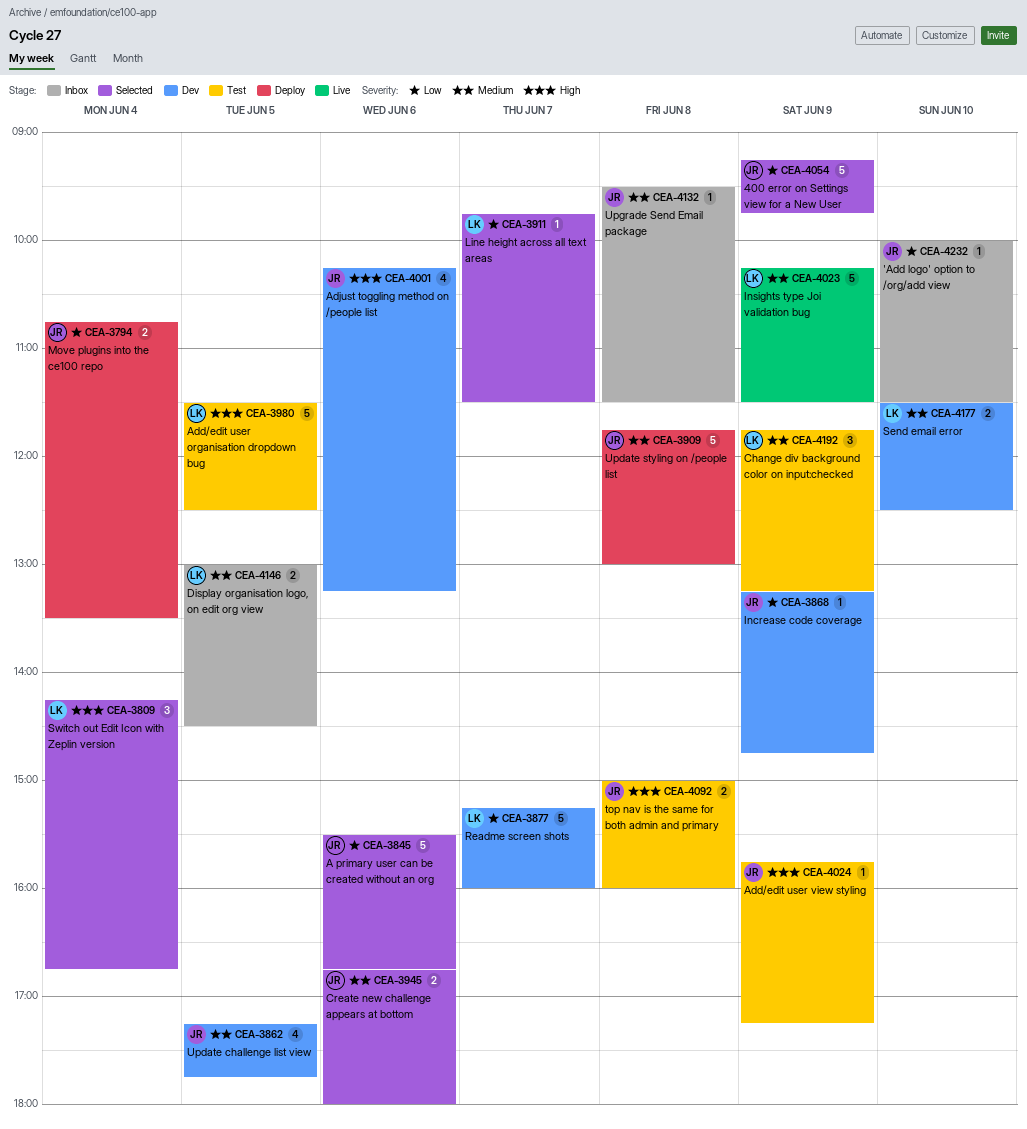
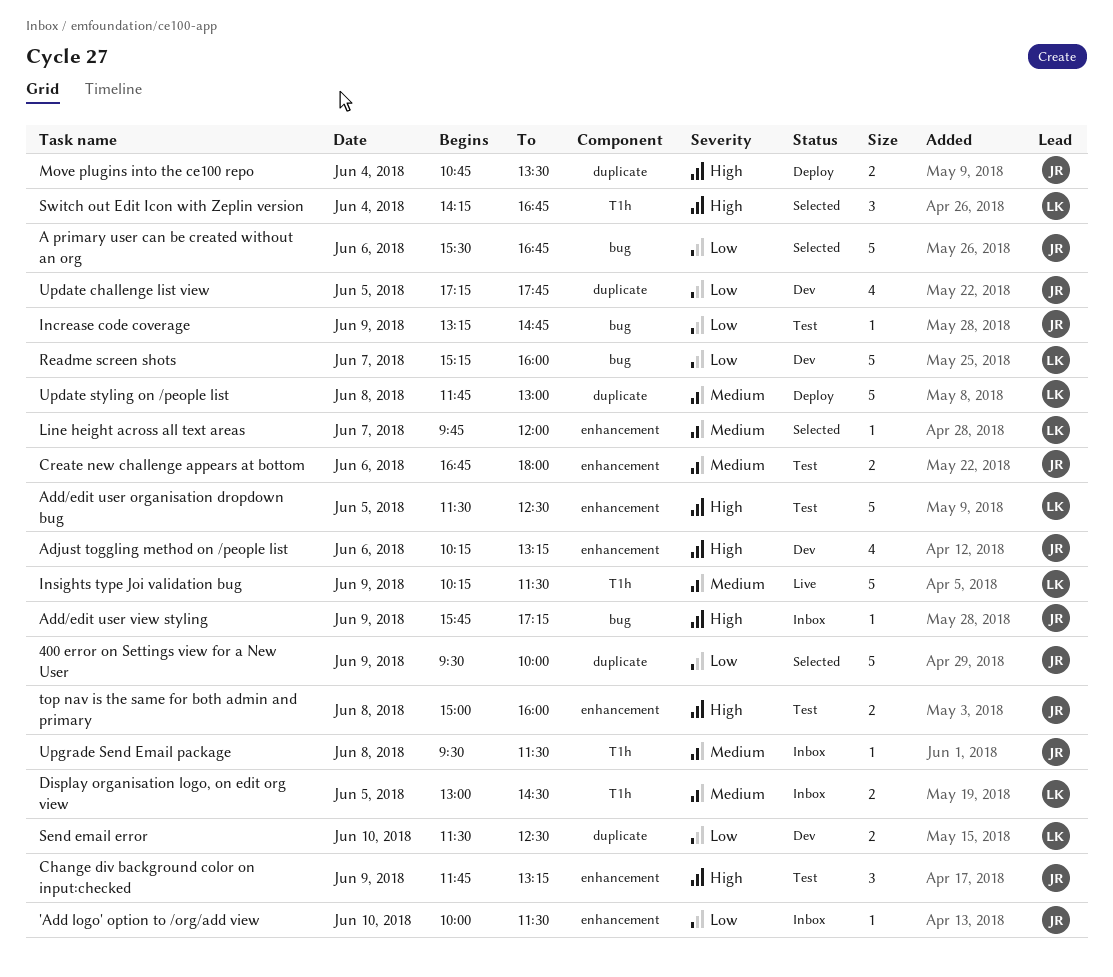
400 error on Settings view for a New User, begins: 09:15 -> 09:30
400 error on Settings view for a New User, ends: 09:45 -> 10:00
Add/edit user view styling, status: Test -> Inbox
Change div background color on input:checked, owner: LK -> JR
Change div background color on input:checked, priority: Medium -> High
Create new challenge appears at bottom, status: Selected -> Test
Increase code coverage, status: Dev -> Test
Line height across all text areas, priority: Low -> Medium
Line height across all text areas, ends: 11:30 -> 12:00
Move plugins into the ce100 repo, priority: Low -> High
Send email error, priority: Medium -> Low
Update challenge list view, priority: Medium -> Low
Update styling on /people list, owner: JR -> LK

